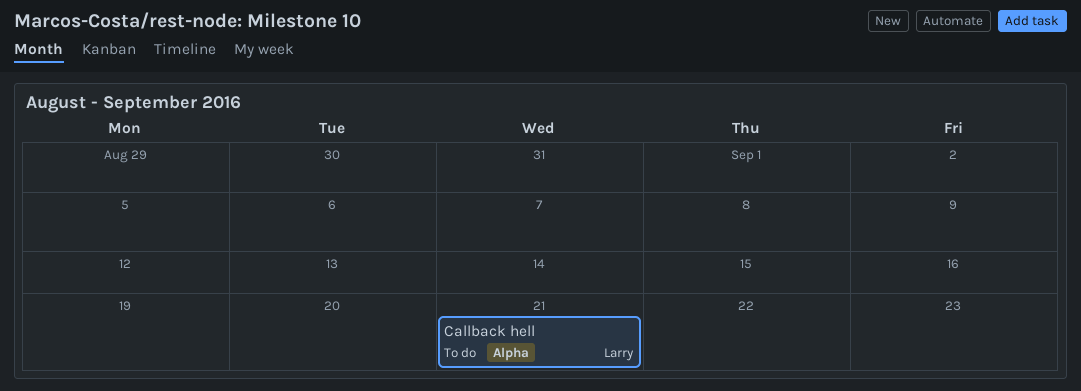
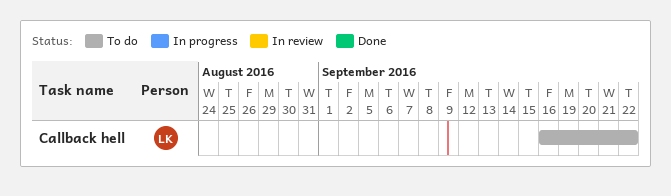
Callback hell, due: Sep 21 -> Sep 22

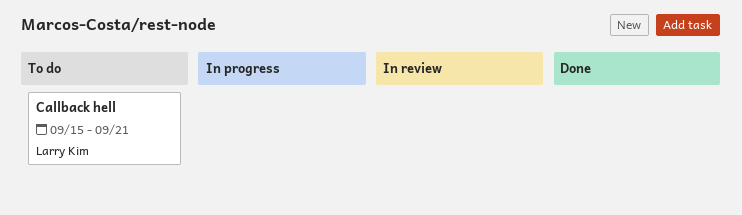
Callback hell, start: Sep 16 -> Sep 15
Callback hell, due: Sep 22 -> Sep 21

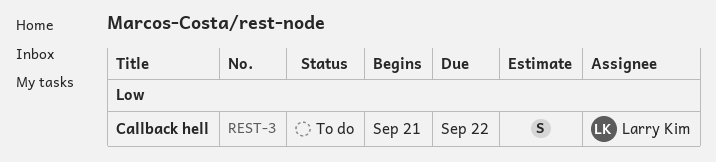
Callback hell, start: Sep 15 -> Sep 21
Callback hell, due: Sep 21 -> Sep 22

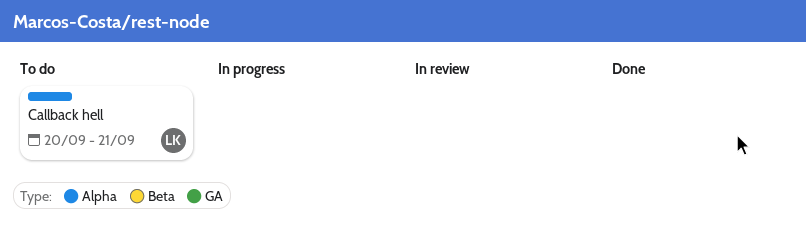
Callback hell, start: Sep 21 -> Sep 20
Callback hell, due: Sep 22 -> Sep 21

